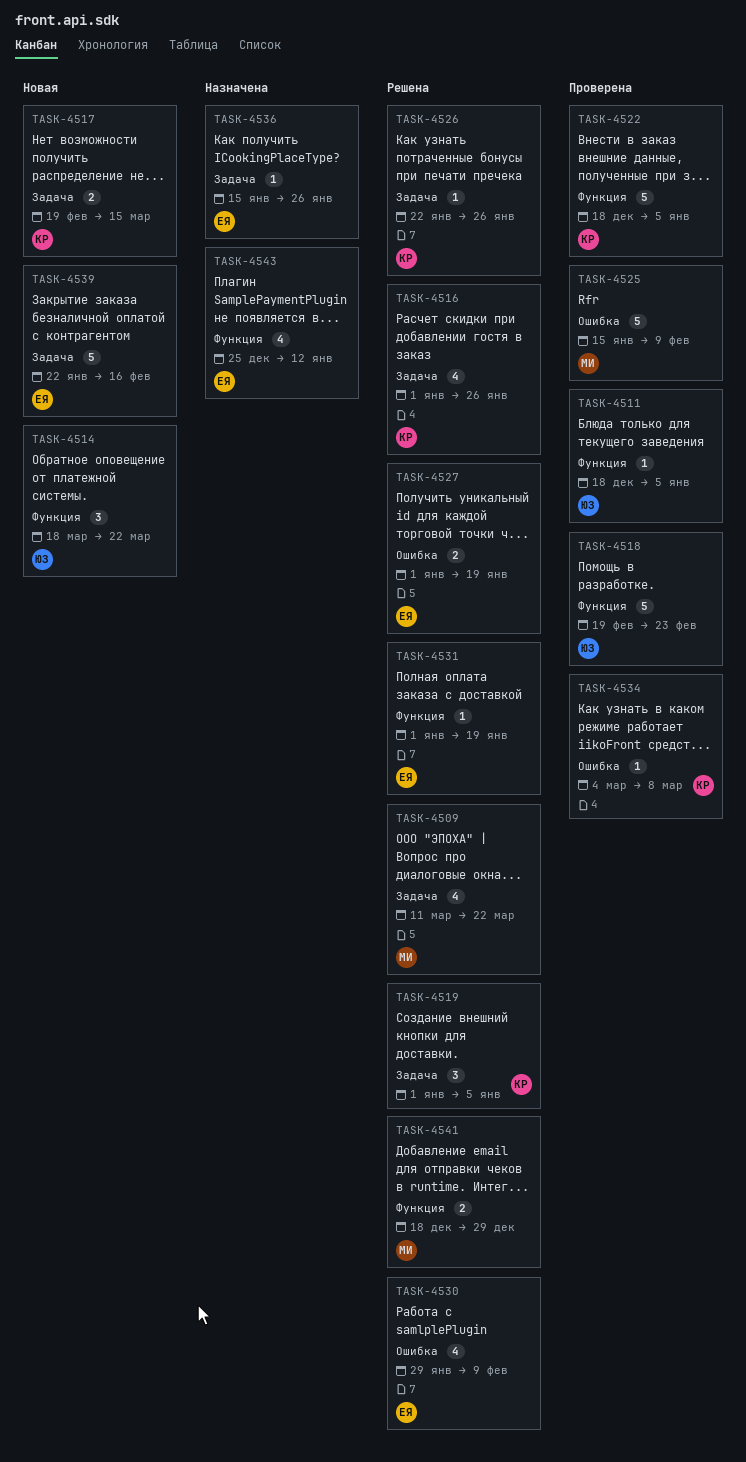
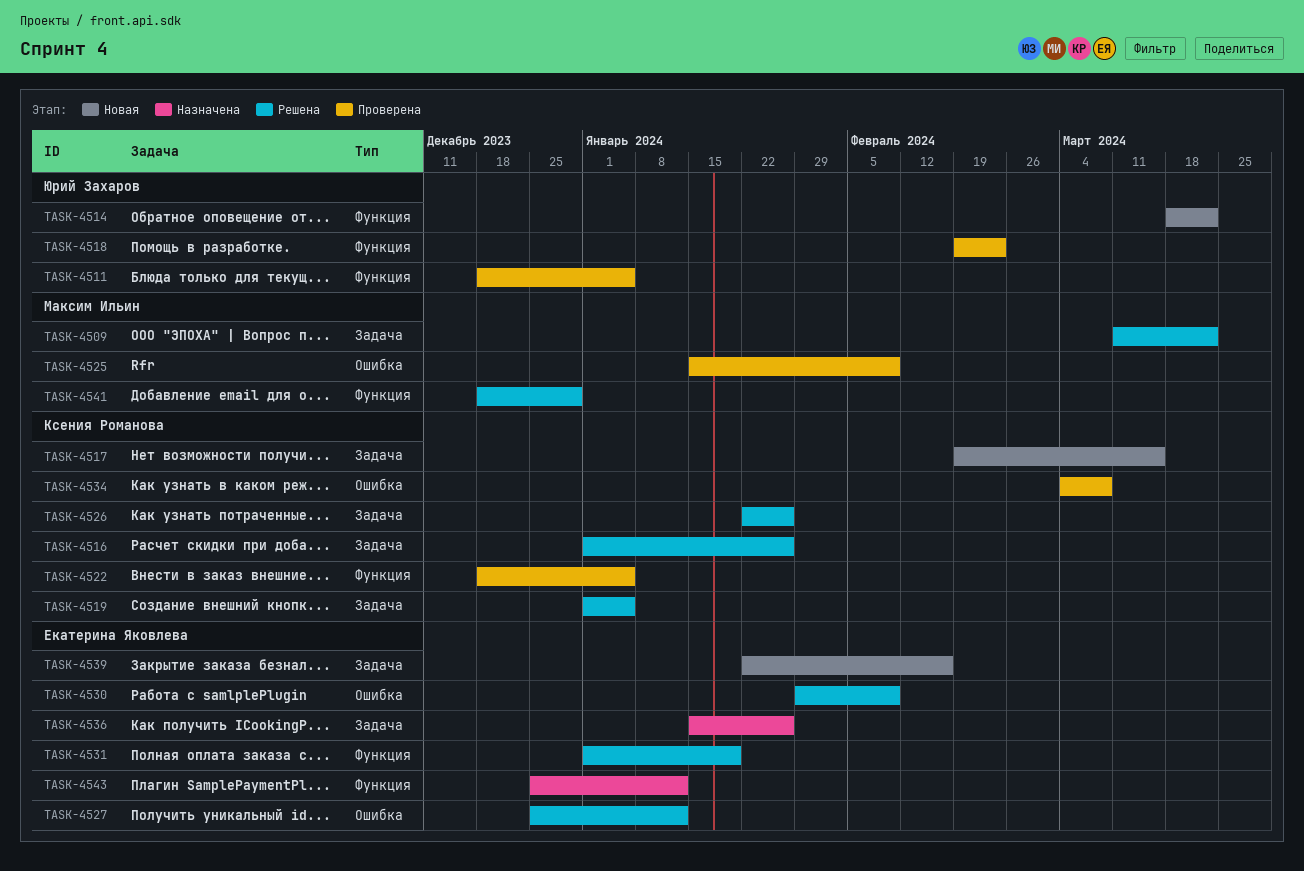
TASK-4527, start: Jan 1 -> Dec 25
TASK-4527, due: Jan 19 -> Jan 12

